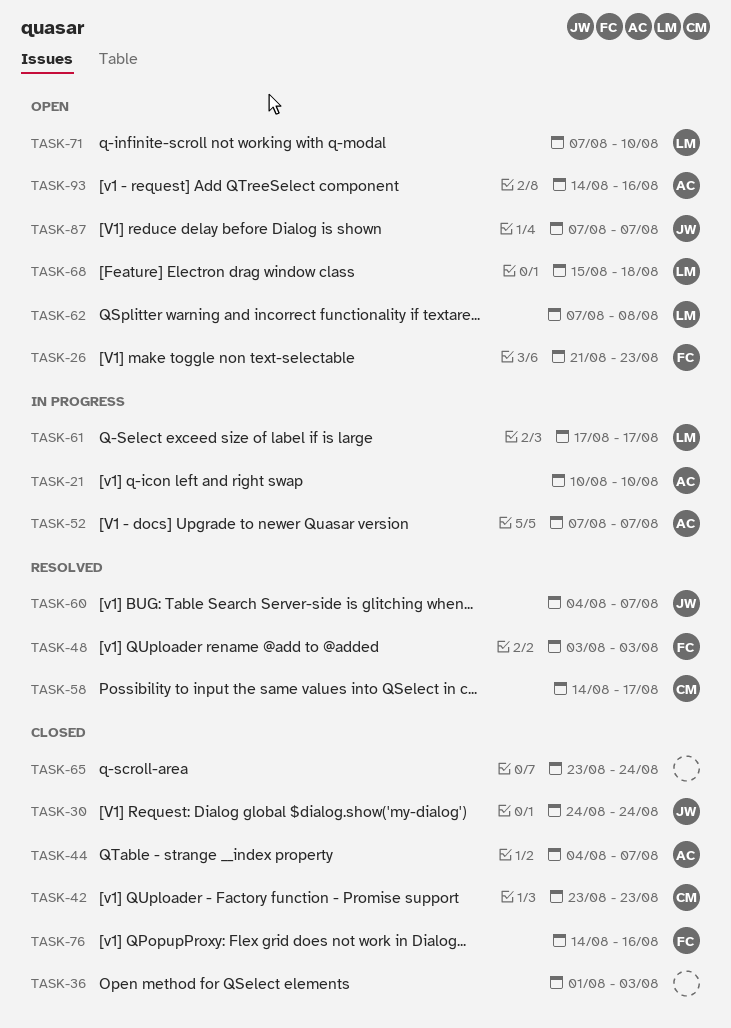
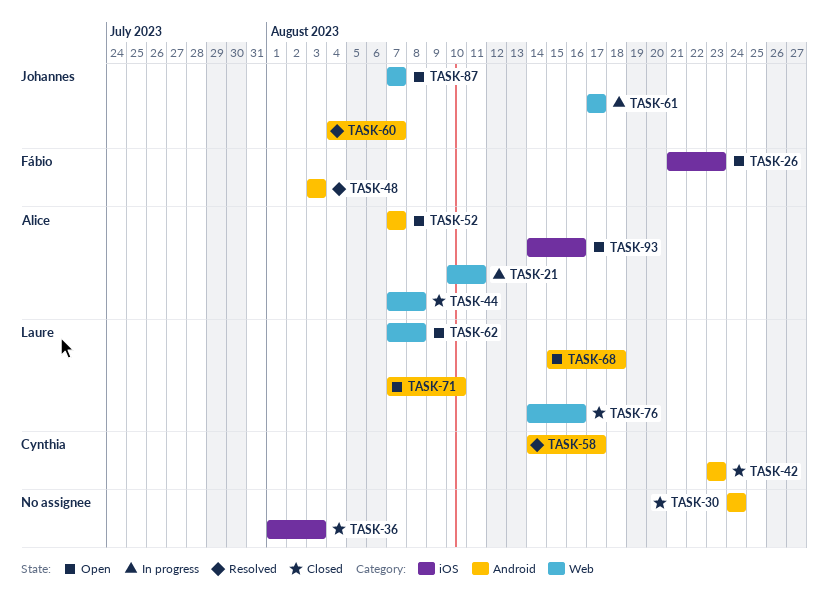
TASK-21, due: Aug 10 -> Aug 11
TASK-30, owner: Johannes -> none
TASK-44, start: Aug 4 -> Aug 7
TASK-44, due: Aug 7 -> Aug 8
TASK-52, status: In progress -> Open
TASK-61, owner: Laure -> Johannes
TASK-65: present -> none
TASK-76, owner: Fábio -> Laure

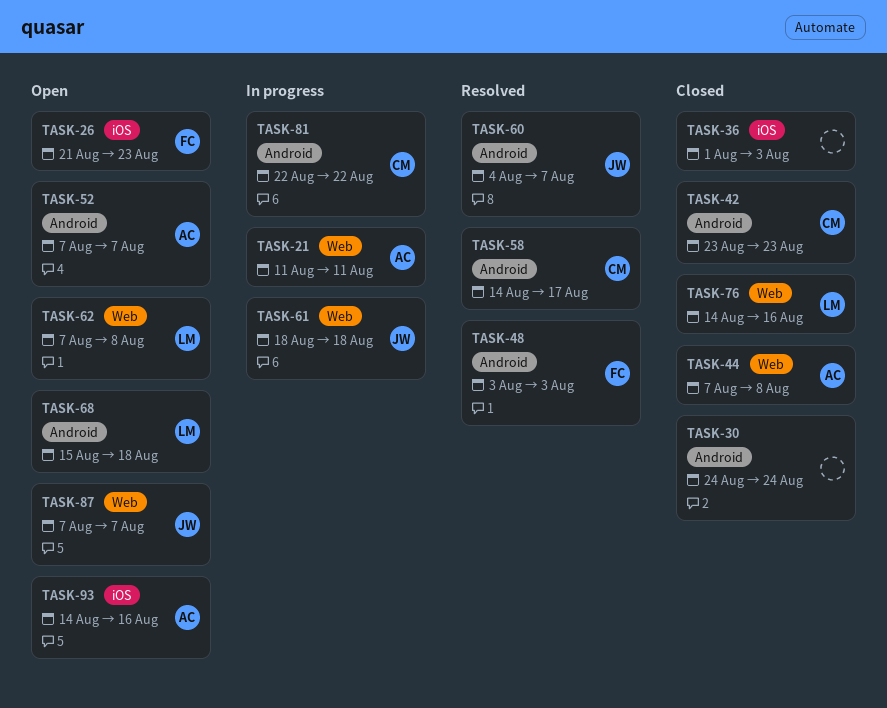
TASK-21, start: Aug 10 -> Aug 11
TASK-61, start: Aug 17 -> Aug 18
TASK-61, due: Aug 17 -> Aug 18
TASK-71: present -> none
TASK-81: none -> present

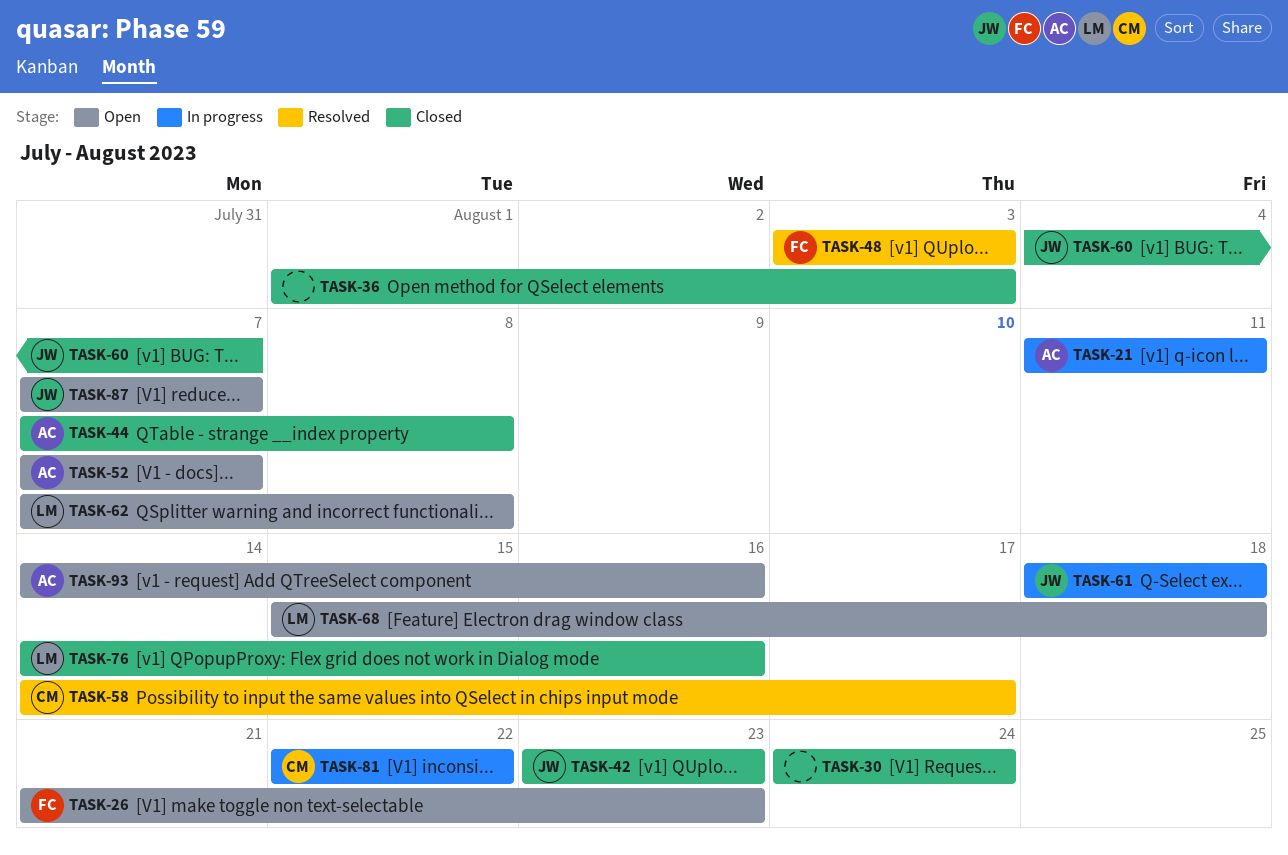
TASK-42, owner: CM -> JW
TASK-60, status: Resolved -> Closed

